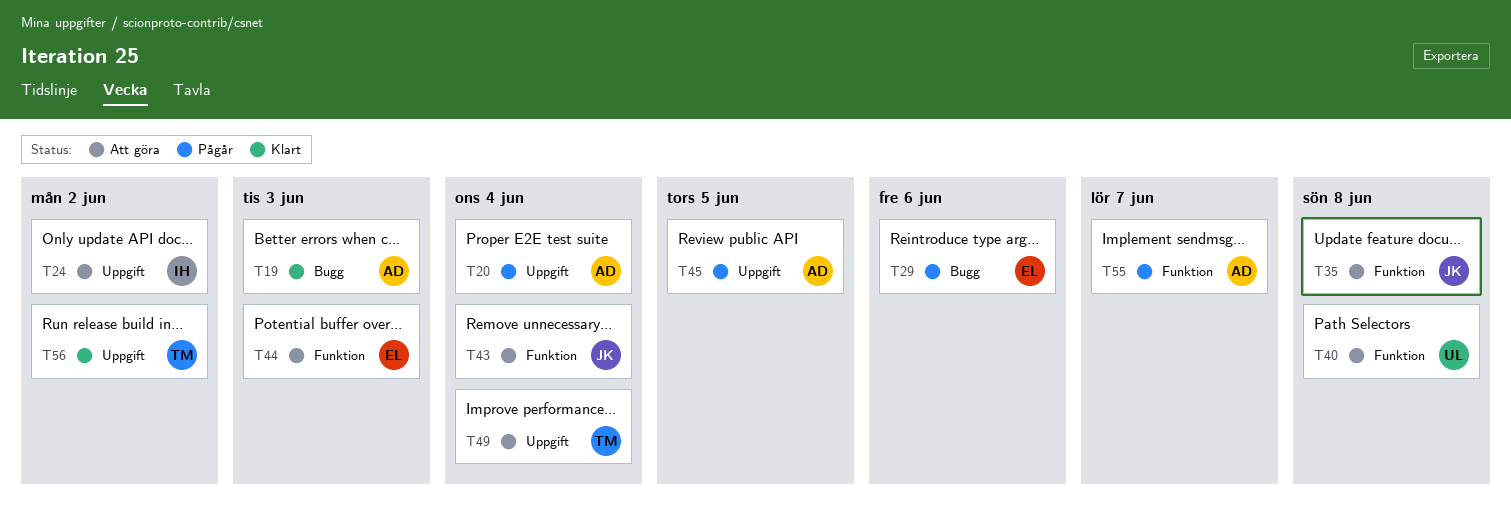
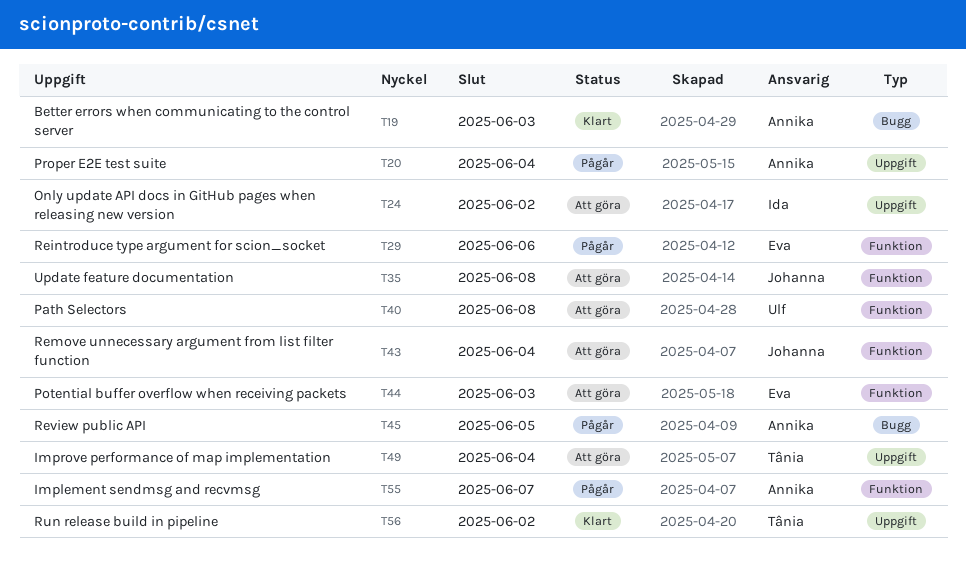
T29, label: Bugg -> Funktion
T45, label: Uppgift -> Bugg

